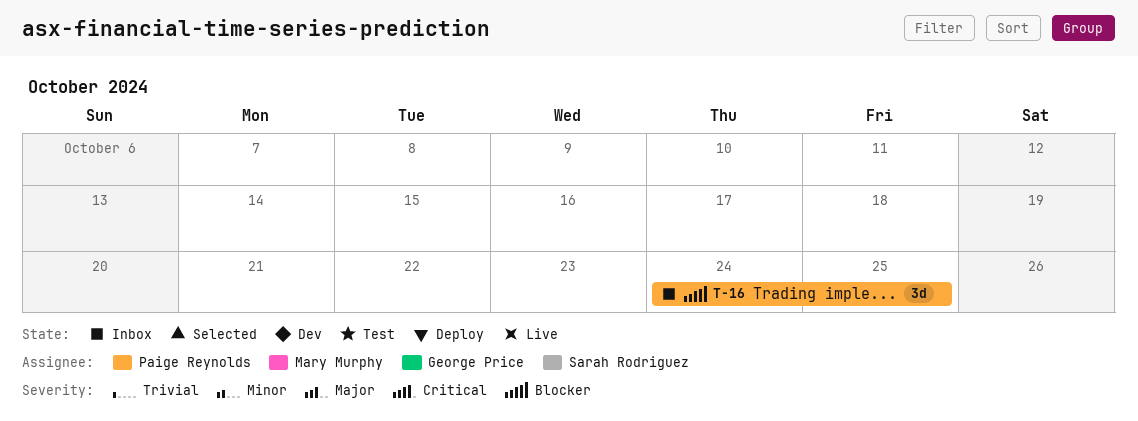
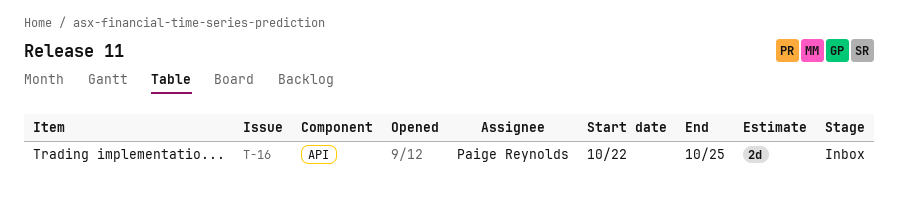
T-16, estimate: 3d -> 2d
T-16, start: Oct 24 -> Oct 22

